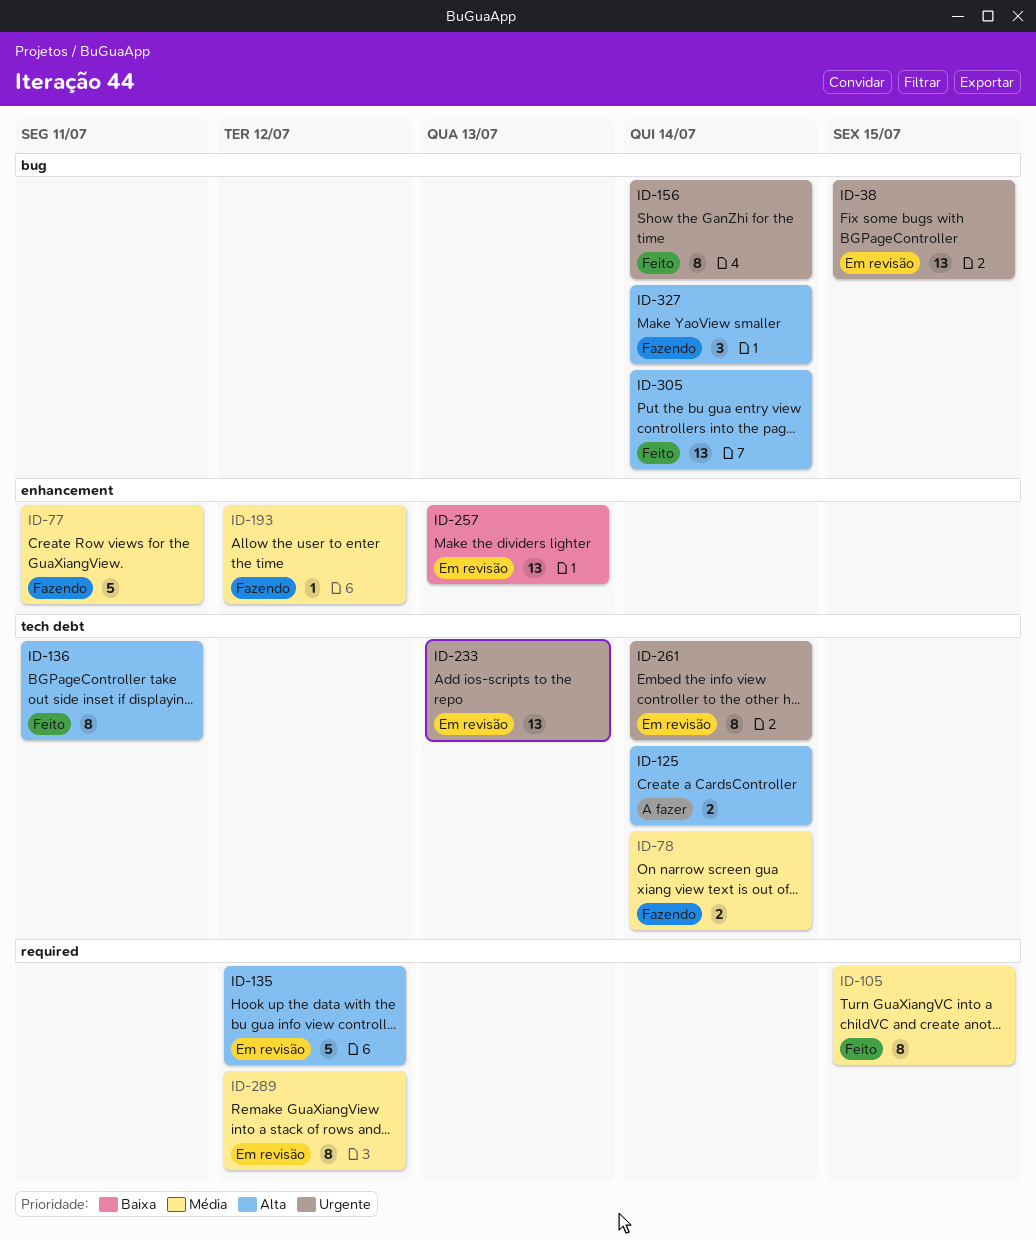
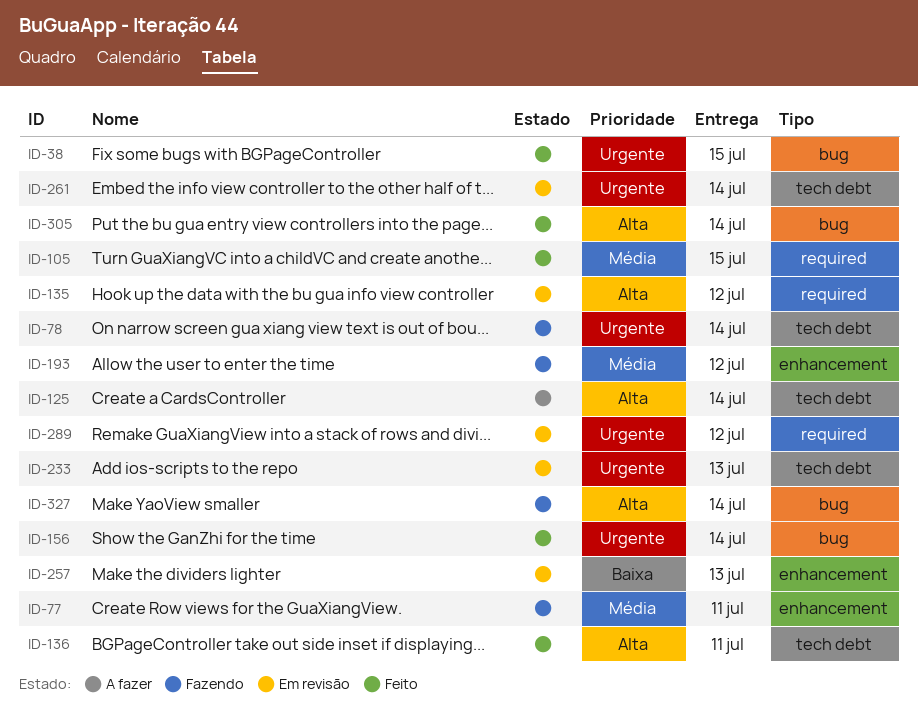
ID-38, status: Em revisão -> Feito
ID-78, priority: Média -> Urgente
ID-289, priority: Média -> Urgente

